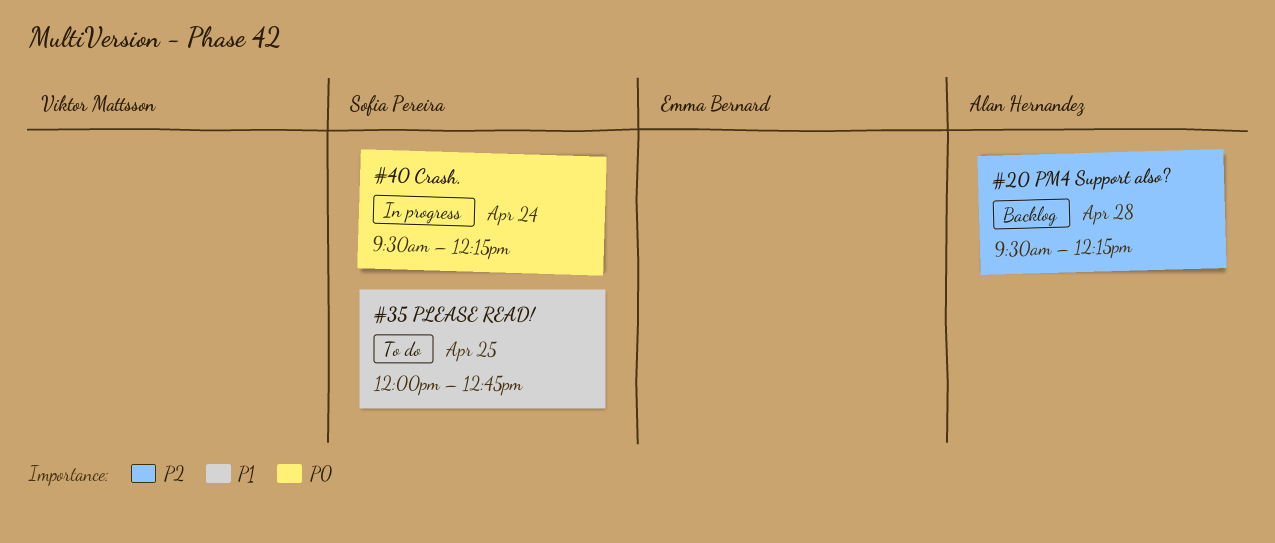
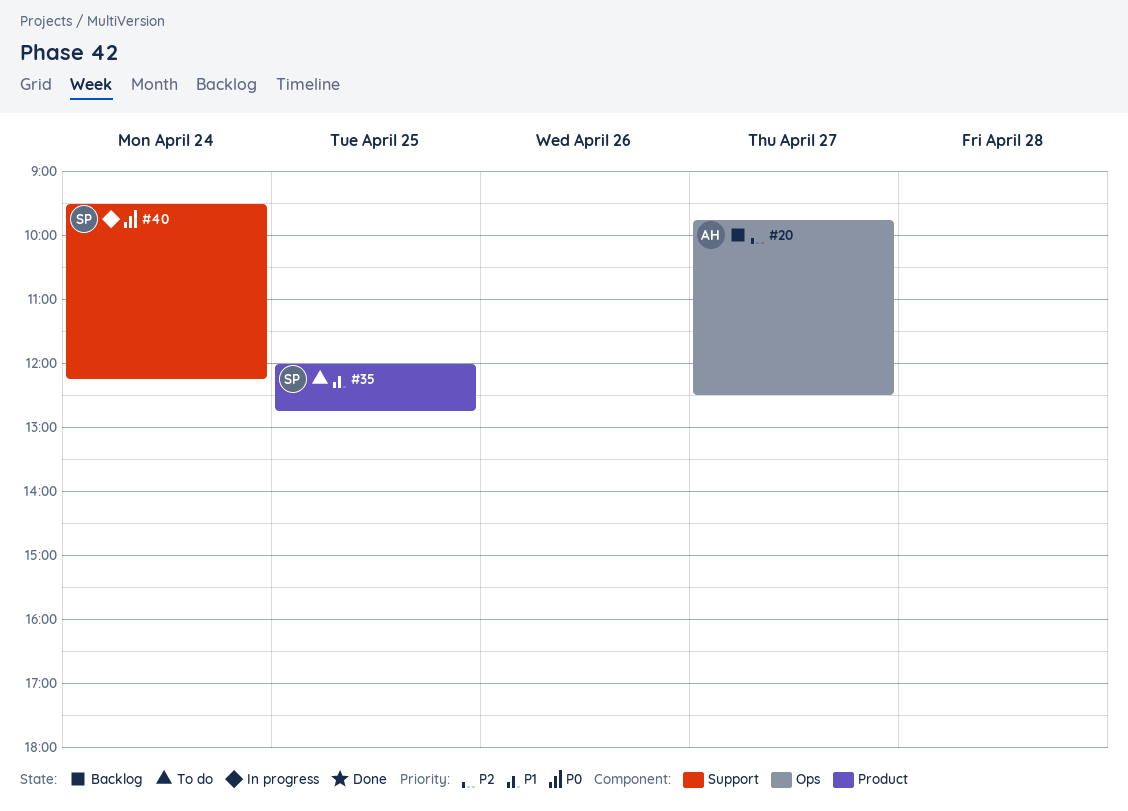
#20, day: Apr 28 -> Apr 27
#20, begins: 09:30 -> 09:45
#20, ends: 12:15 -> 12:30

